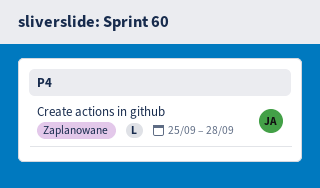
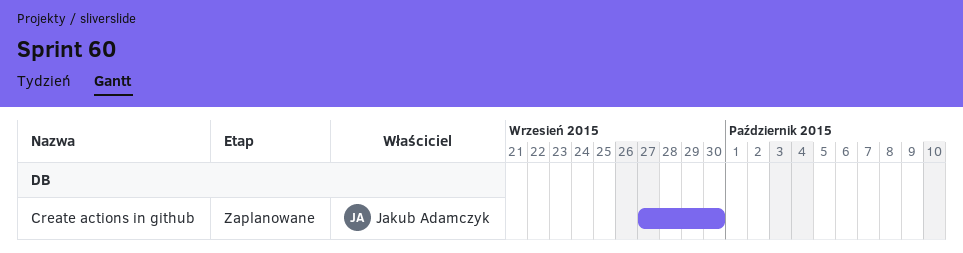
Create actions in github, start: Sep 25 -> Sep 27
Create actions in github, due: Sep 28 -> Sep 30

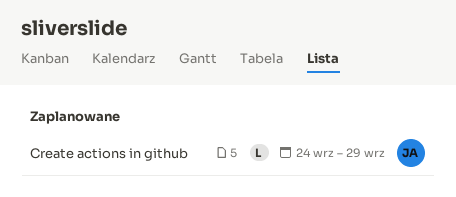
Create actions in github, start: Sep 27 -> Sep 24
Create actions in github, due: Sep 30 -> Sep 29

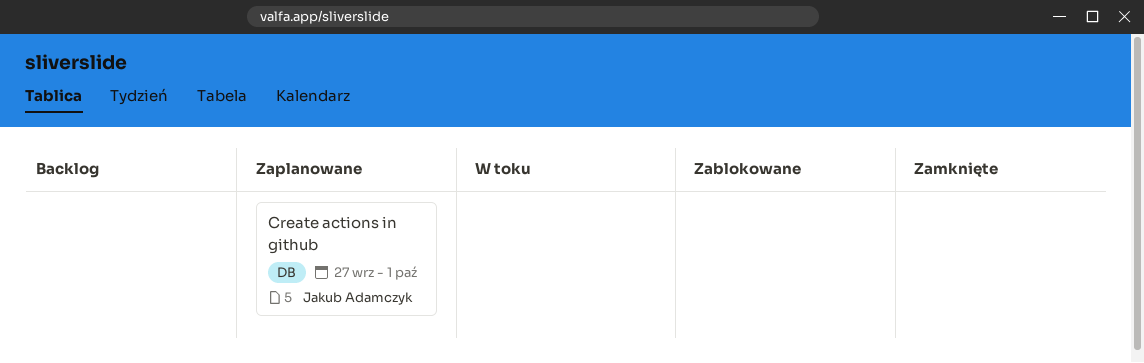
Create actions in github, start: Sep 24 -> Sep 27
Create actions in github, due: Sep 29 -> Oct 1

